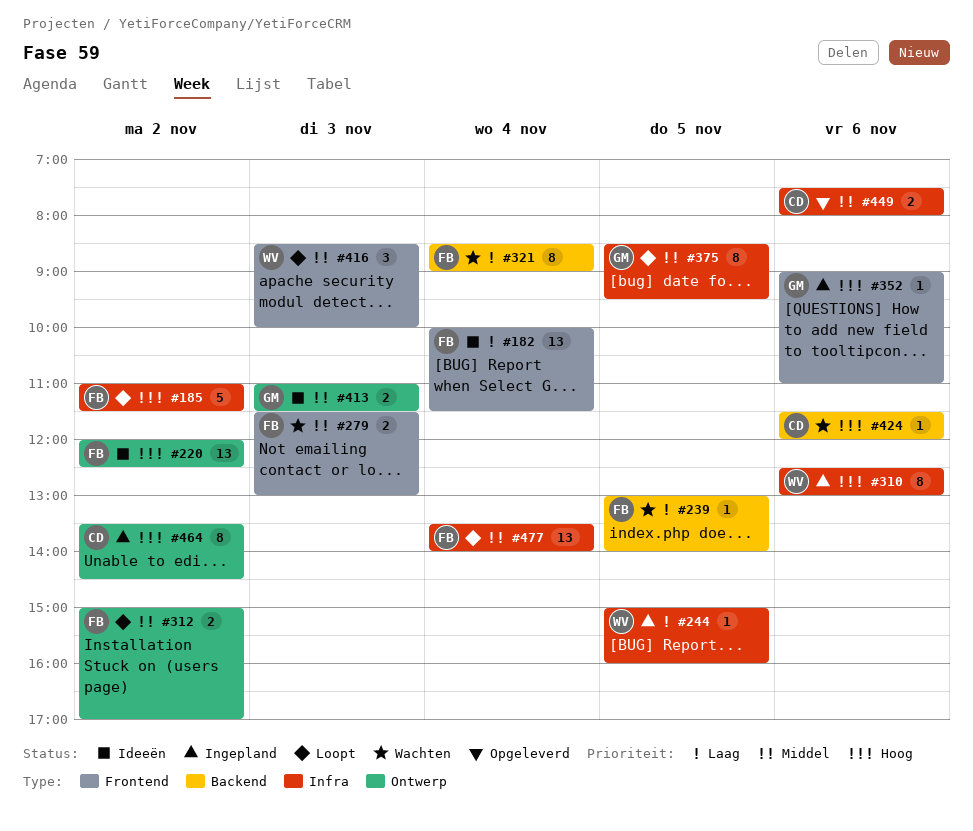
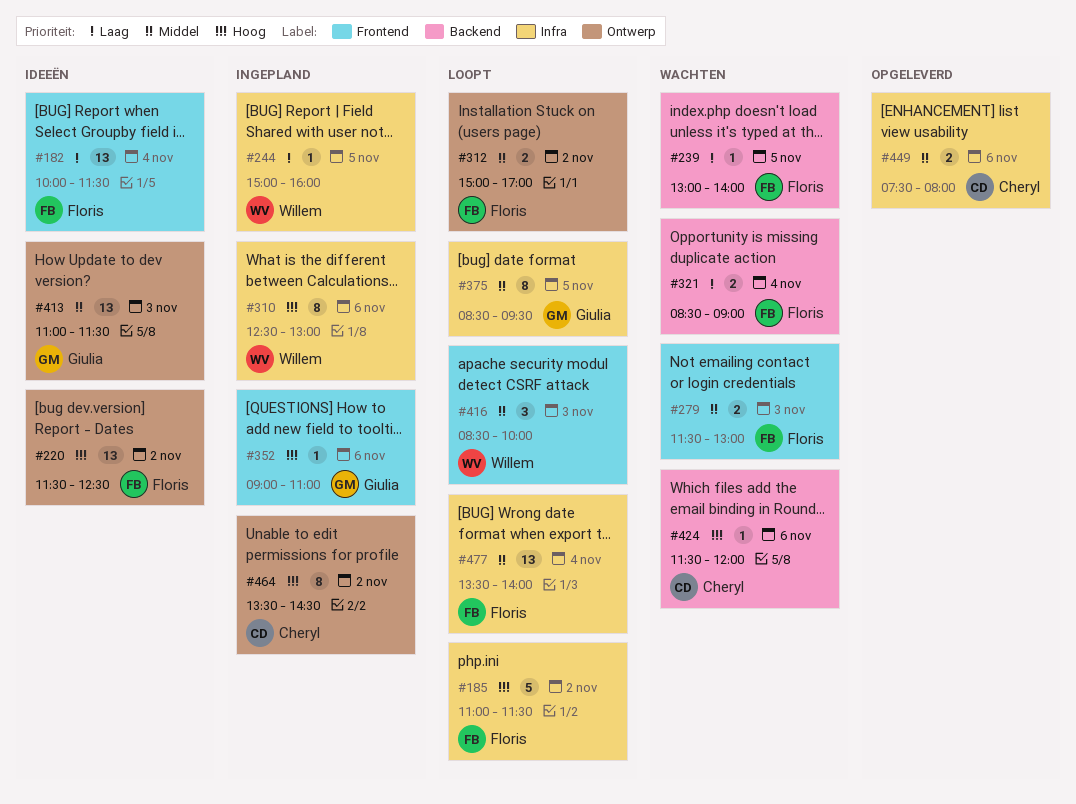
#220, begins: 12:00 -> 11:30
#321, estimate: 8 -> 2
#413, estimate: 2 -> 13

